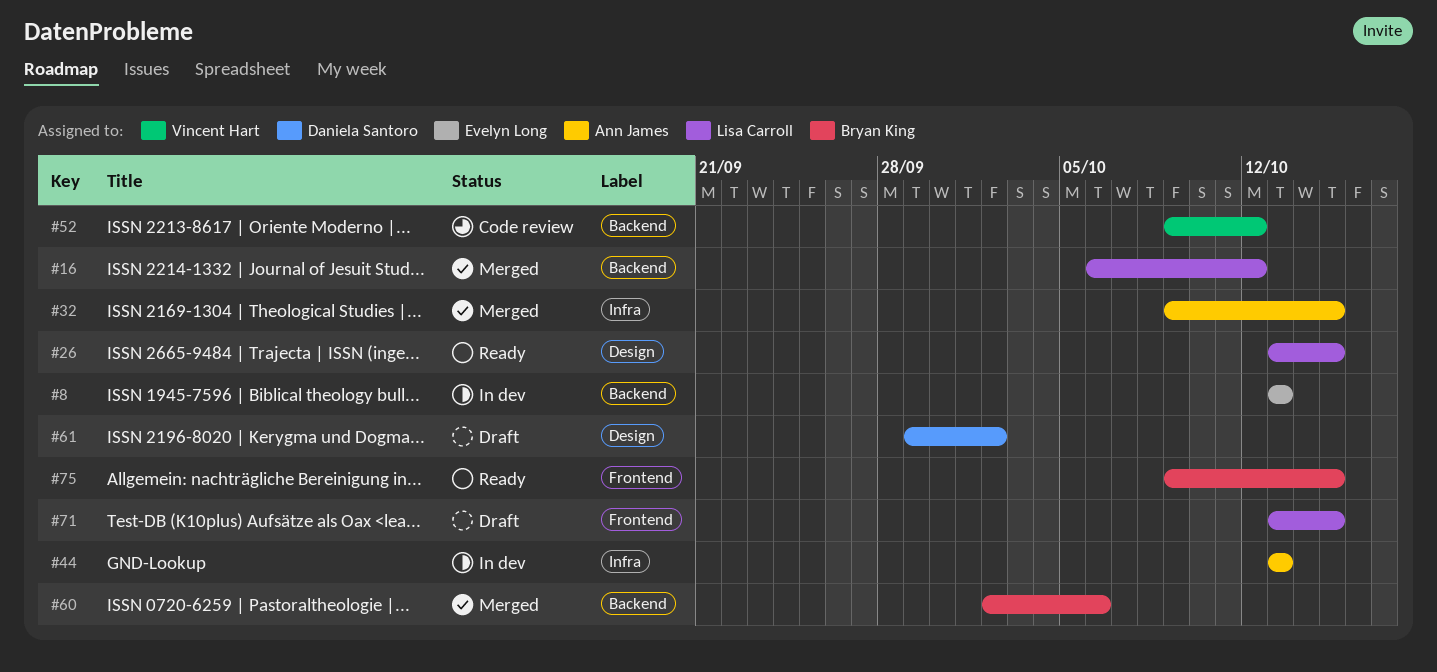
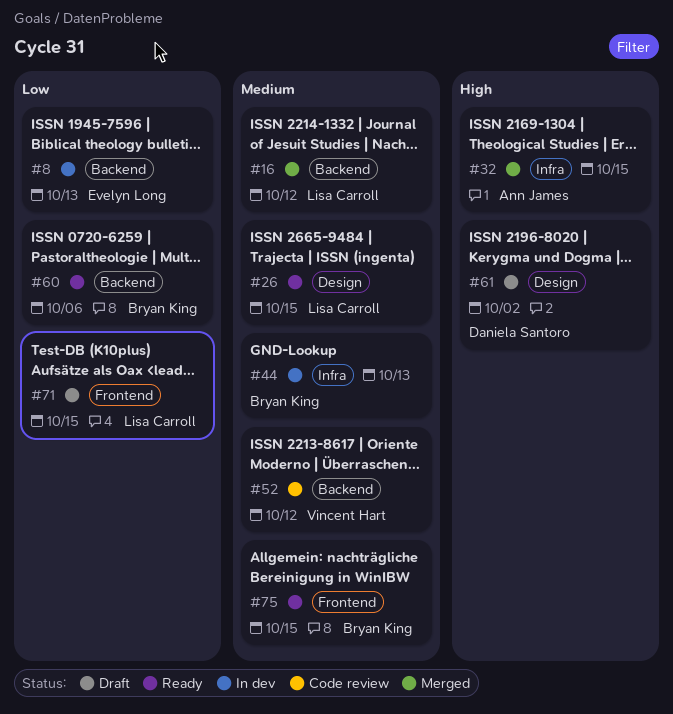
#44, owner: Ann James -> Bryan King
#60, status: Merged -> Ready

